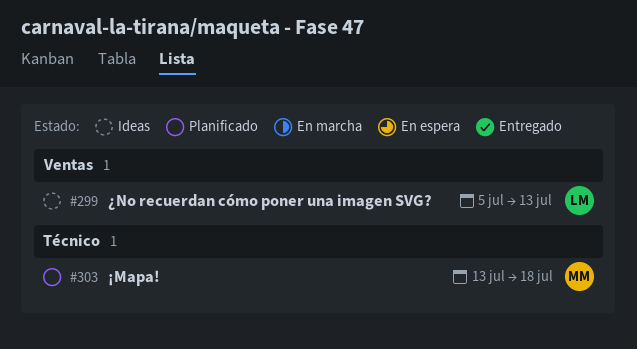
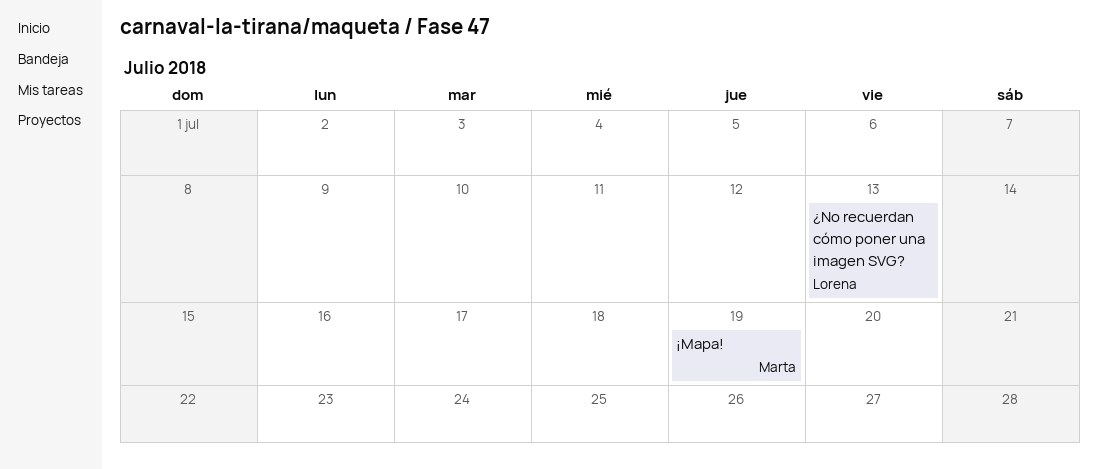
¡Mapa!, due: Jul 18 -> Jul 19

